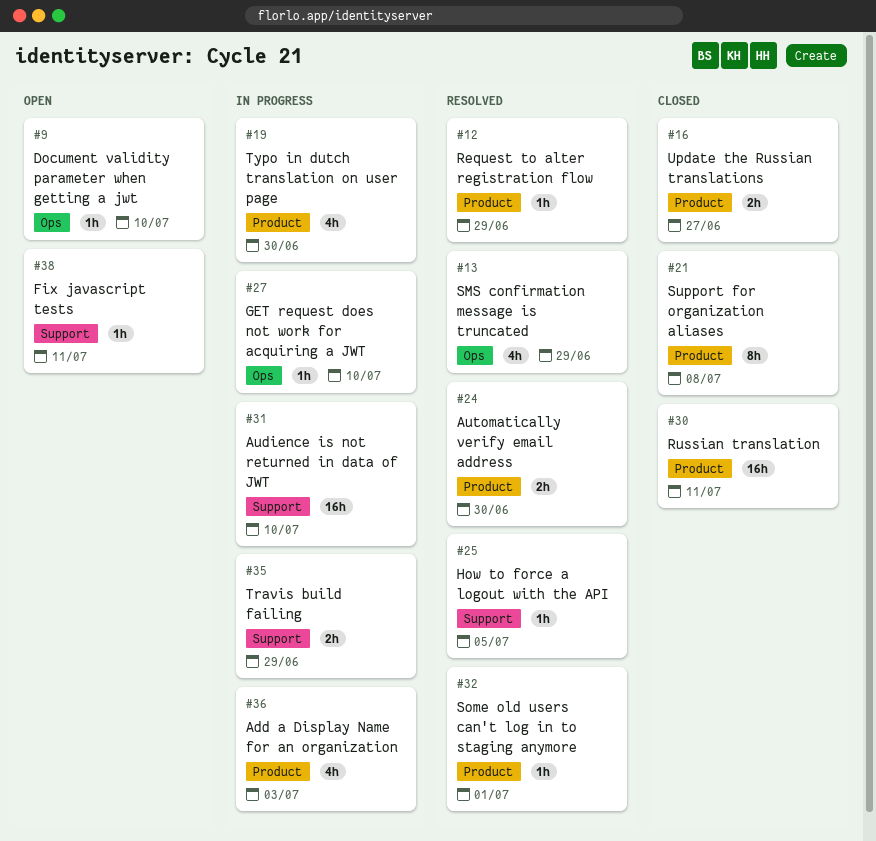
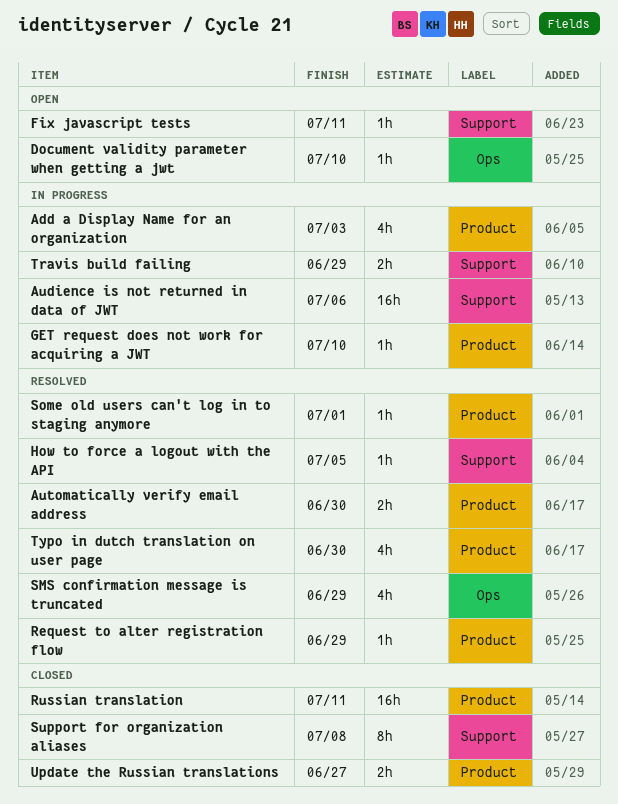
Audience is not returned in data of JWT, due: Jul 10 -> Jul 6
GET request does not work for acquiring a JWT, label: Ops -> Product
Support for organization aliases, label: Product -> Support
Typo in dutch translation on user page, status: In progress -> Resolved

